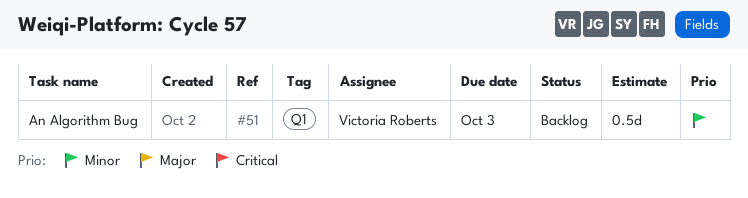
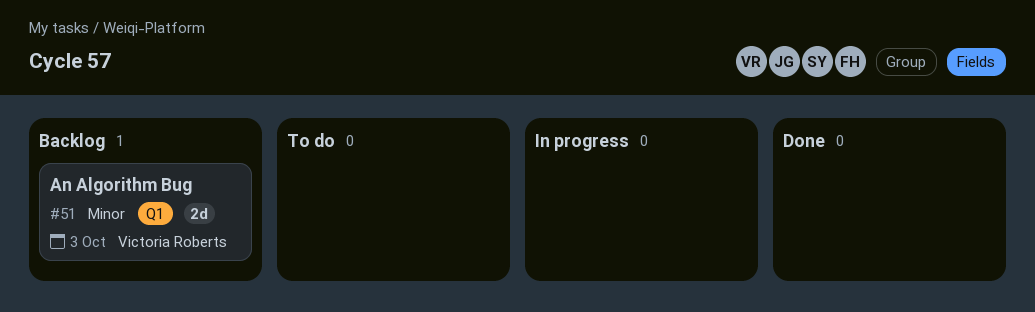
#51, estimate: 0.5d -> 2d

